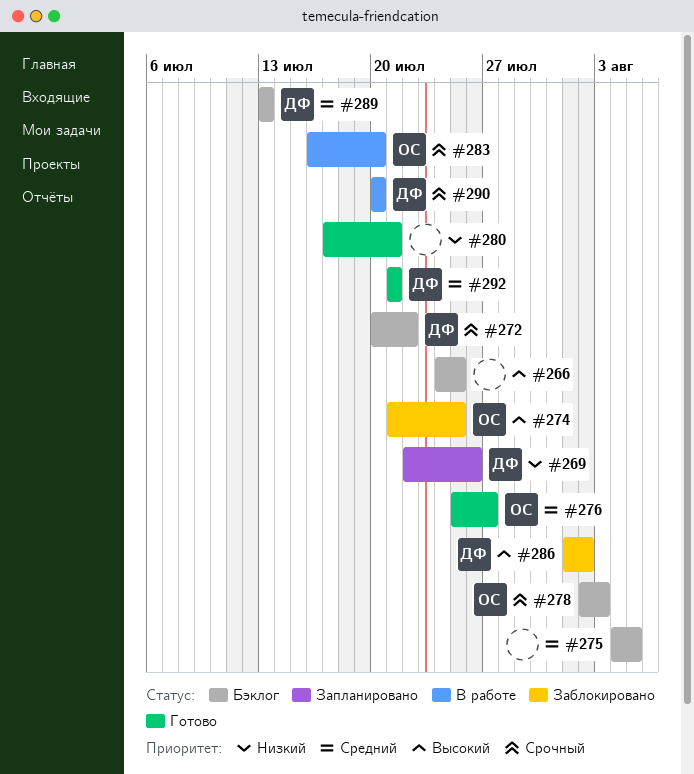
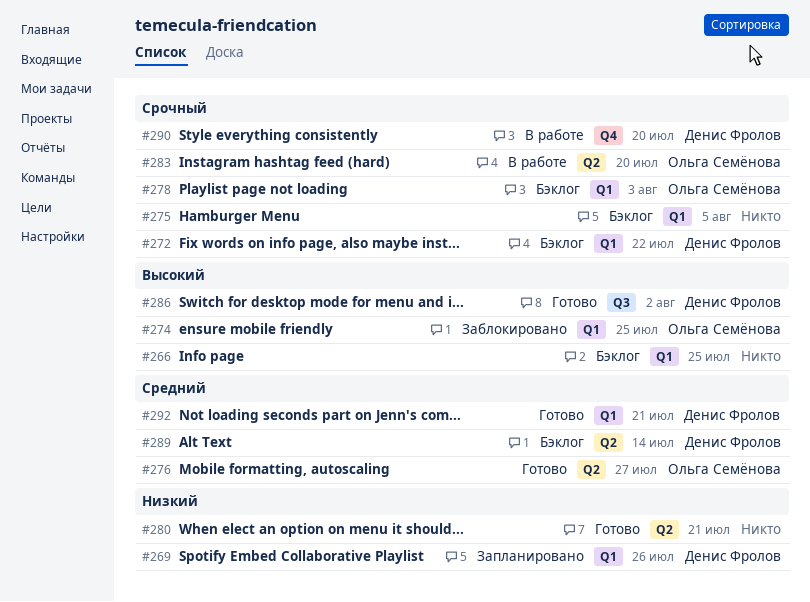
#275, priority: Средний -> Срочный
#286, status: Заблокировано -> Готово
#289, due: Jul 13 -> Jul 14

